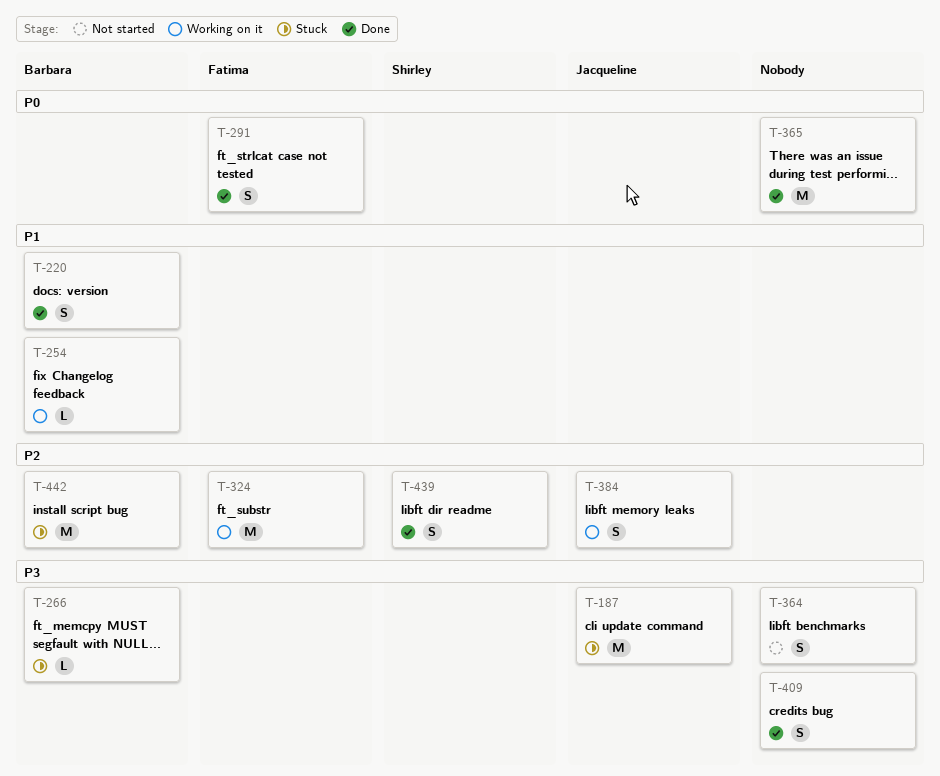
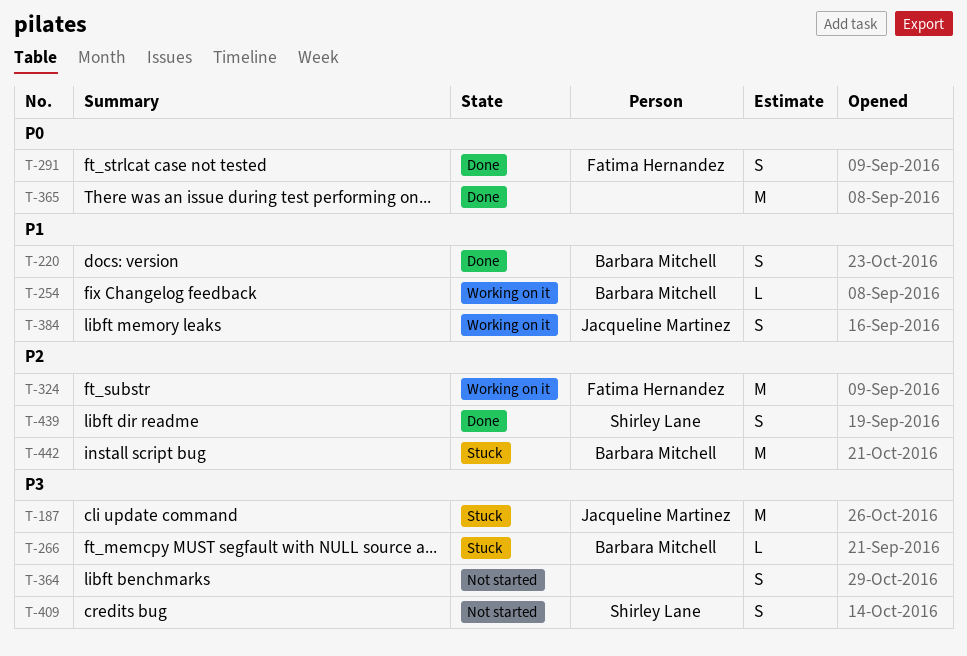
T-384, priority: P2 -> P1
T-409, status: Done -> Not started
T-409, owner: none -> Shirley Lane

